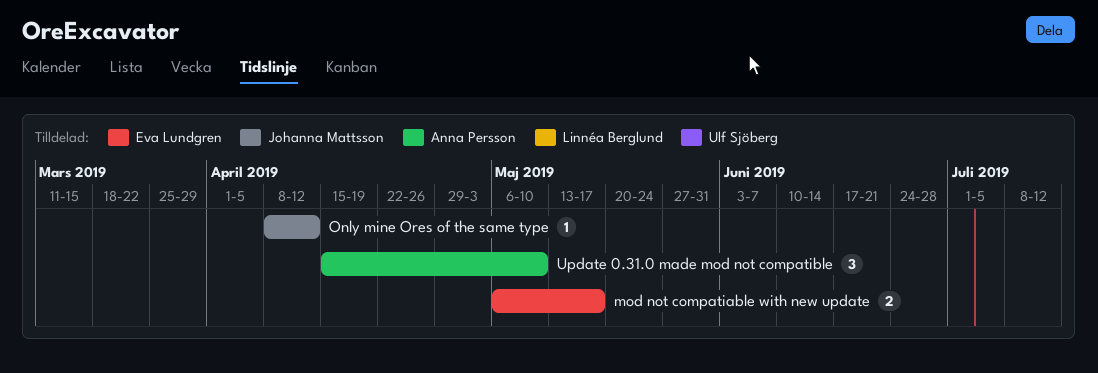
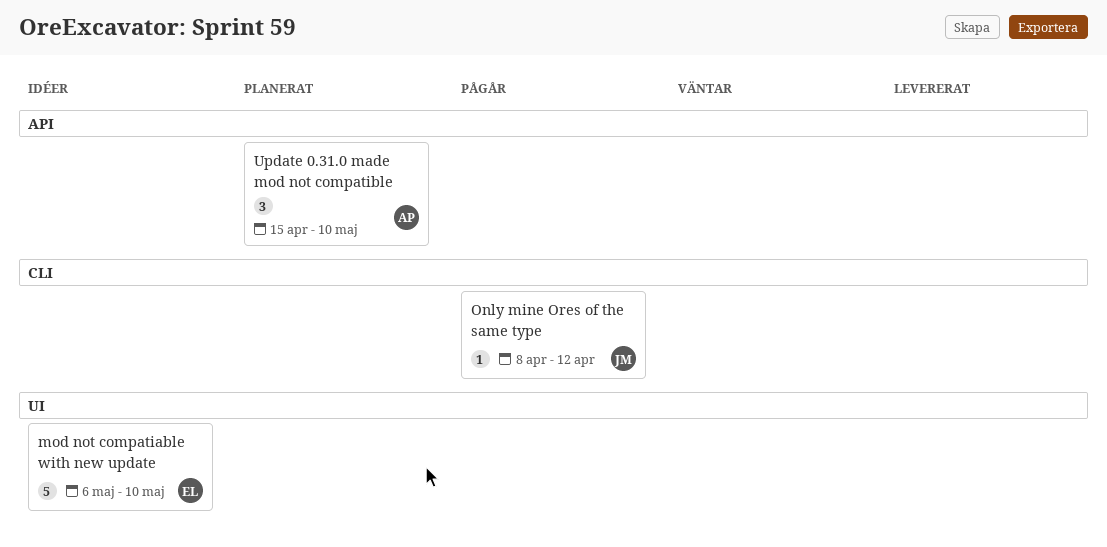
mod not compatiable with new update, estimate: 2 -> 5
mod not compatiable with new update, due: May 17 -> May 10

